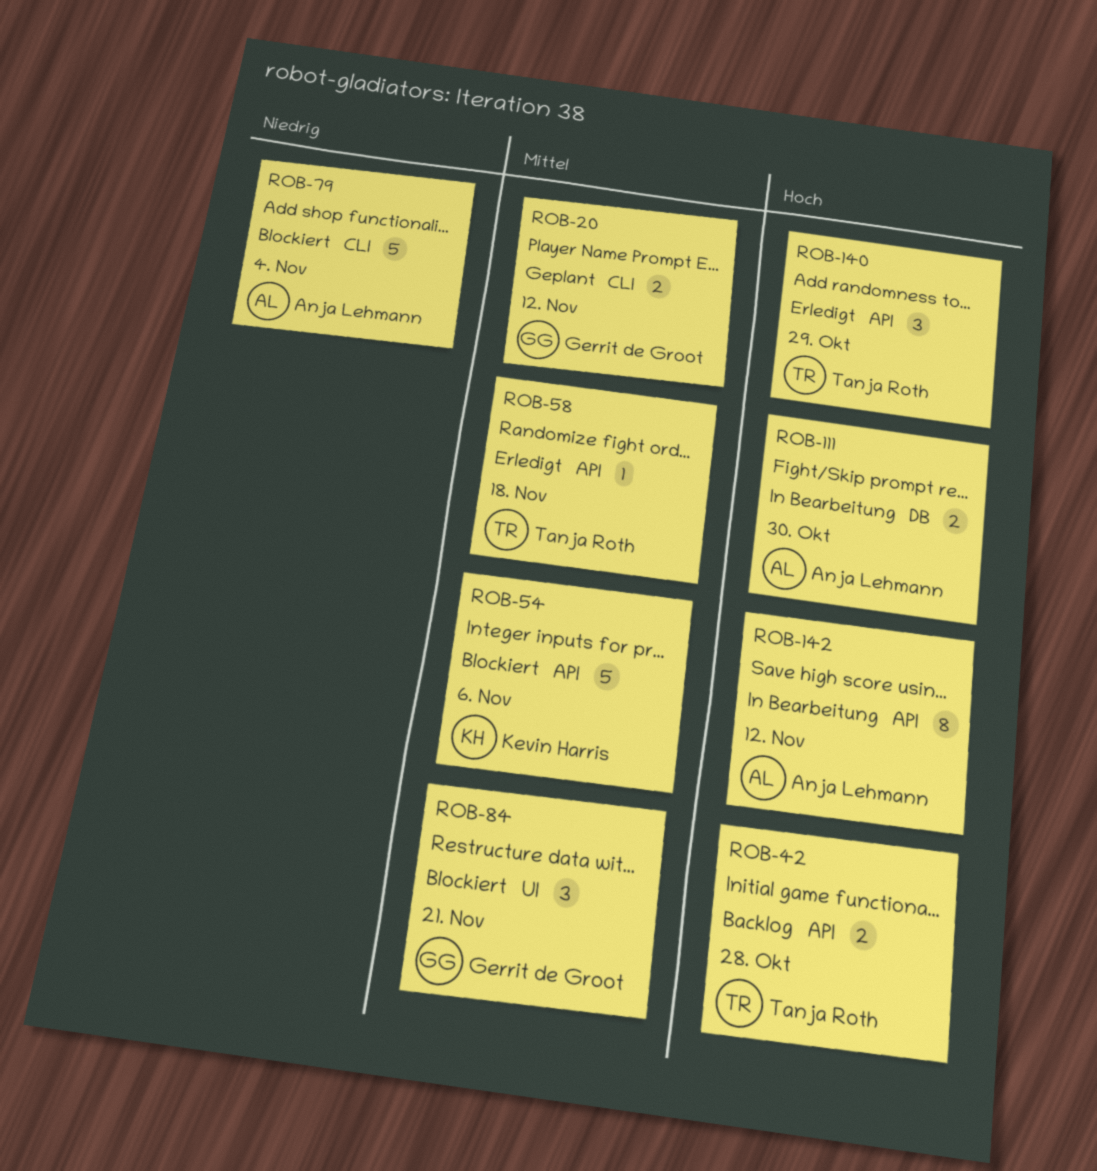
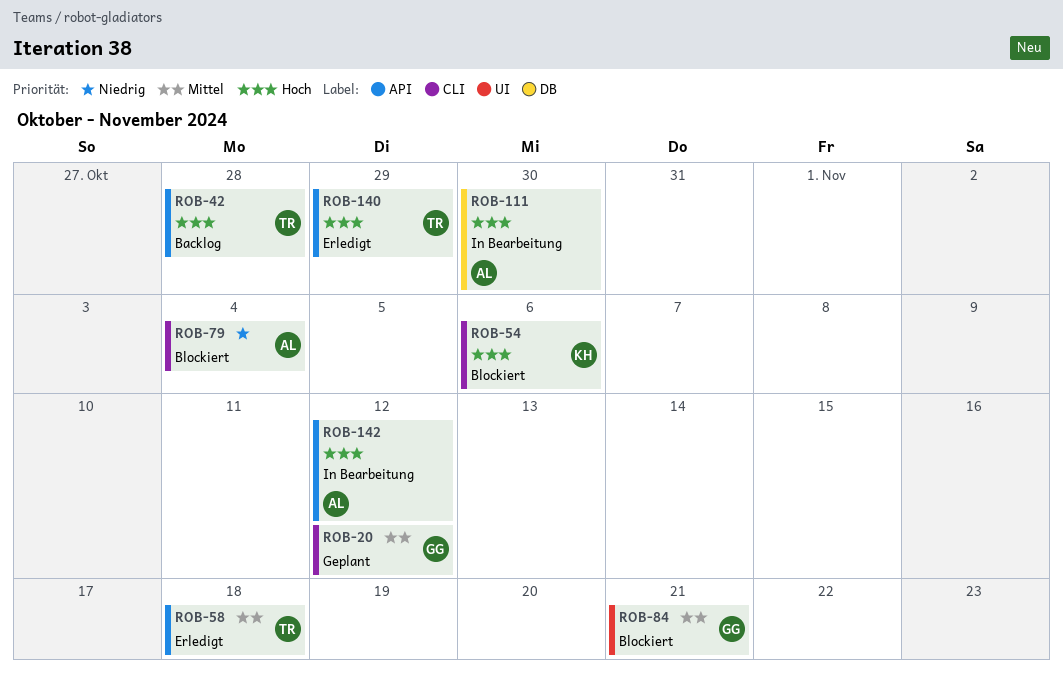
ROB-54, priority: Mittel -> Hoch
ROB-54, label: API -> CLI

